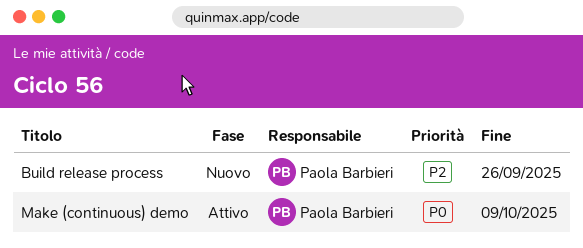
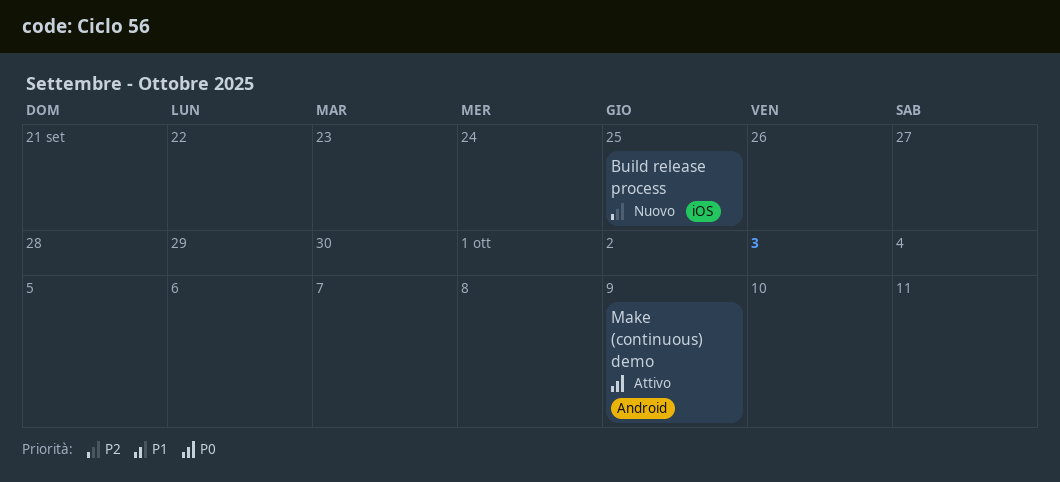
Build release process, due: Sep 26 -> Sep 25

